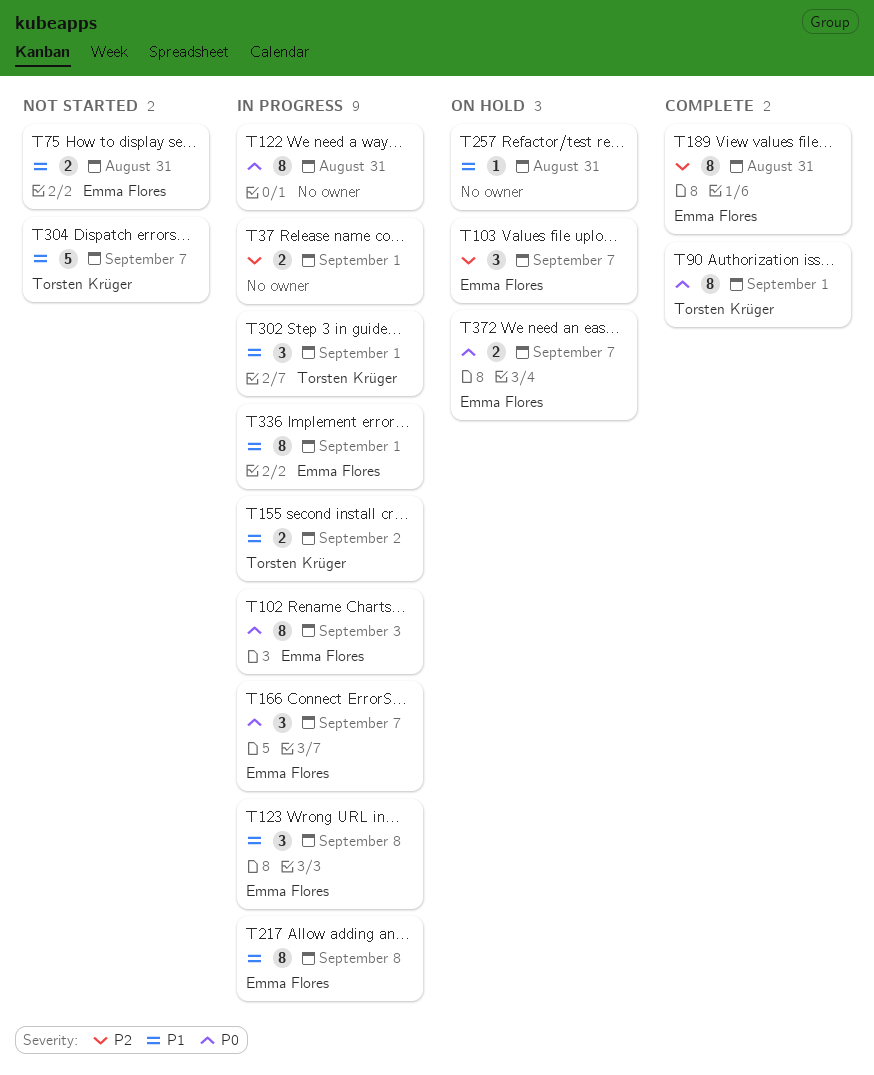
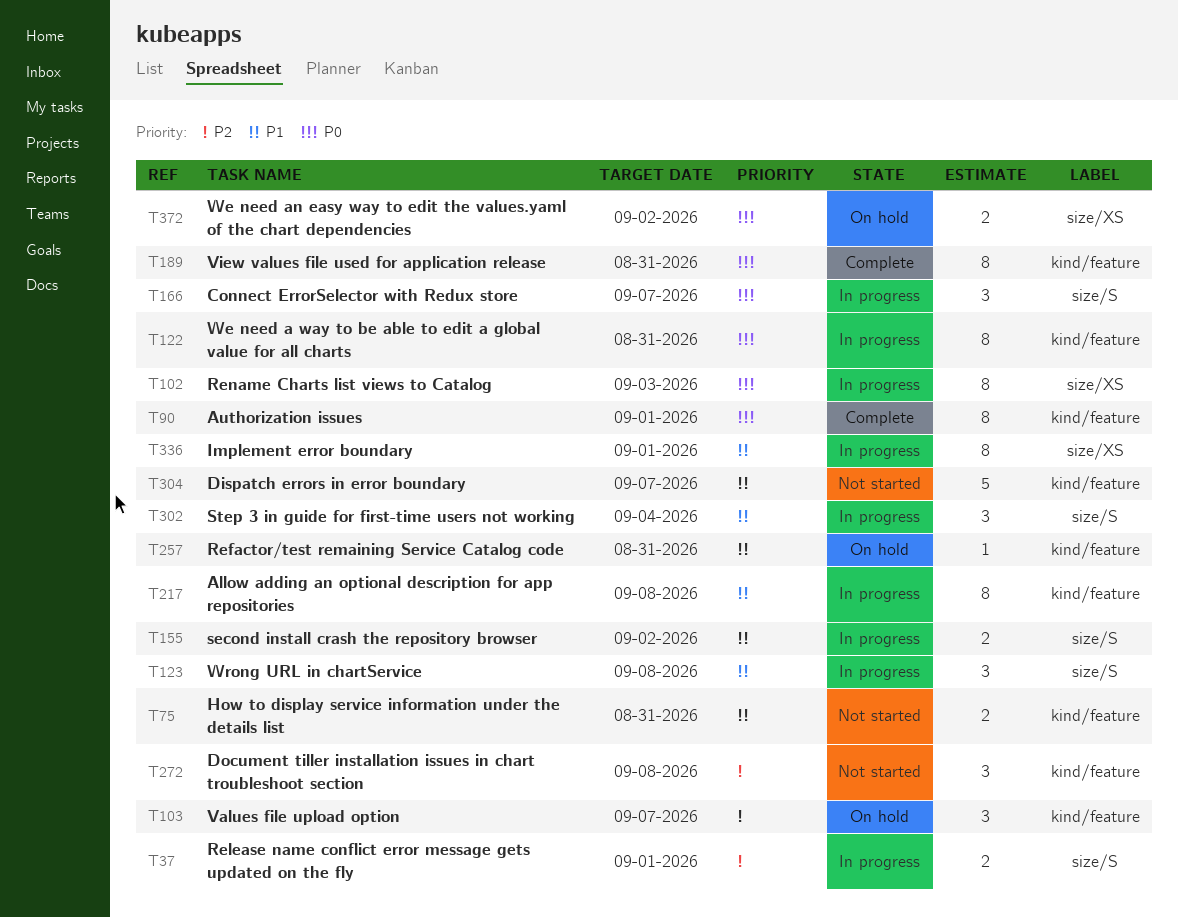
T189, priority: P2 -> P0
T272: none -> present
T302, due: Sep 1 -> Sep 4
T372, due: Sep 7 -> Sep 2

